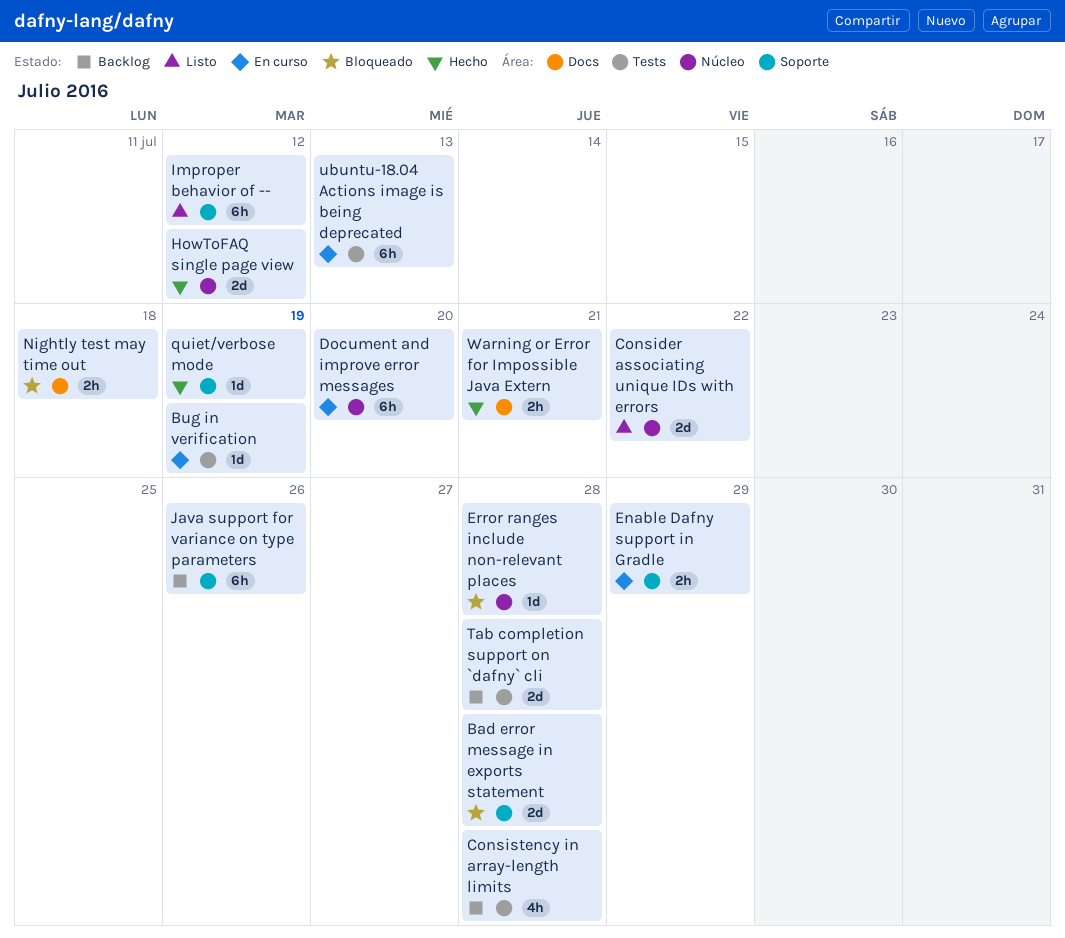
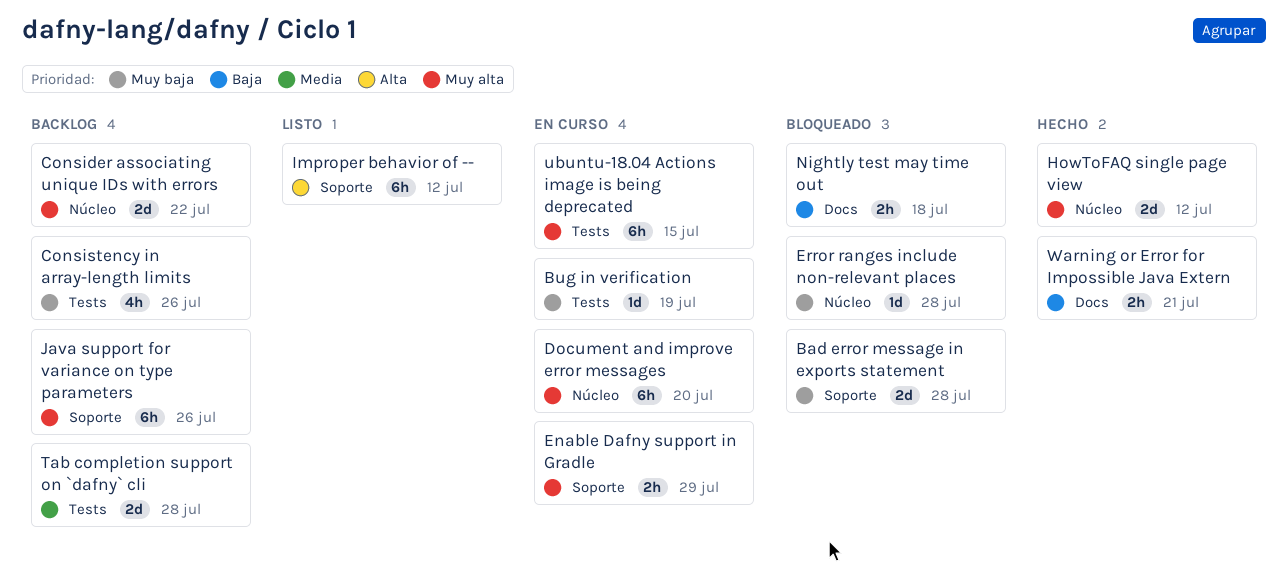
Consider associating unique IDs with errors, status: Listo -> Backlog
Consistency in array-length limits, due: Jul 28 -> Jul 26
quiet/verbose mode: present -> none
ubuntu-18.04 Actions image is being deprecated, due: Jul 13 -> Jul 15

